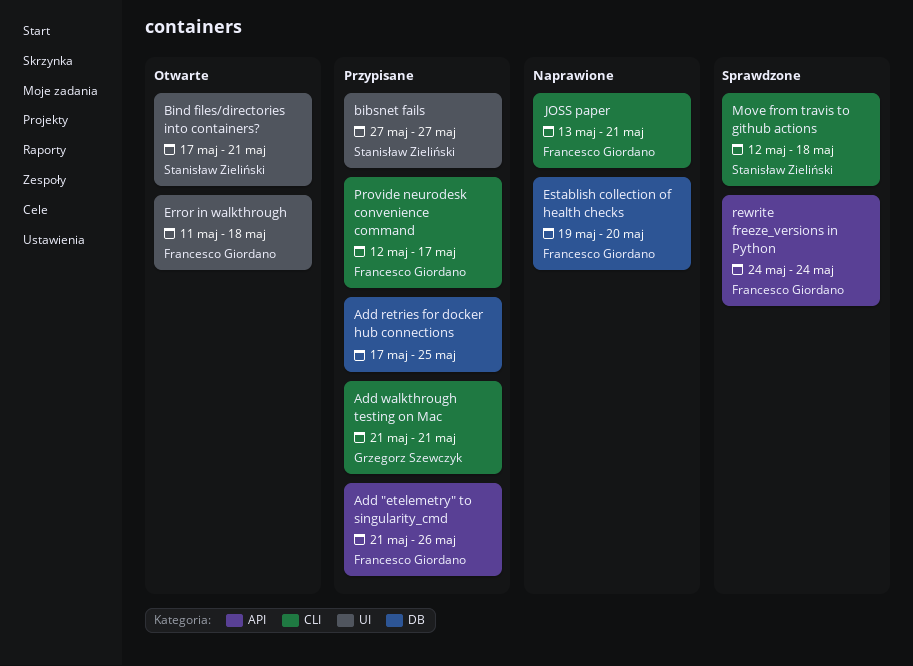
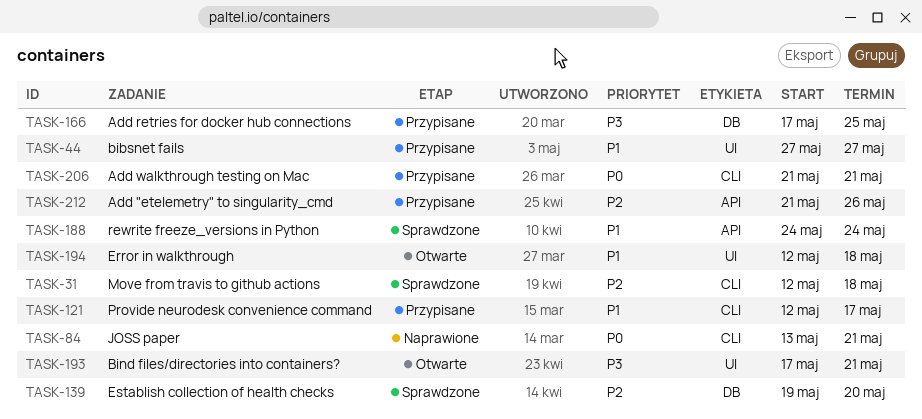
Error in walkthrough, start: May 11 -> May 12
Establish collection of health checks, status: Naprawione -> Sprawdzone

